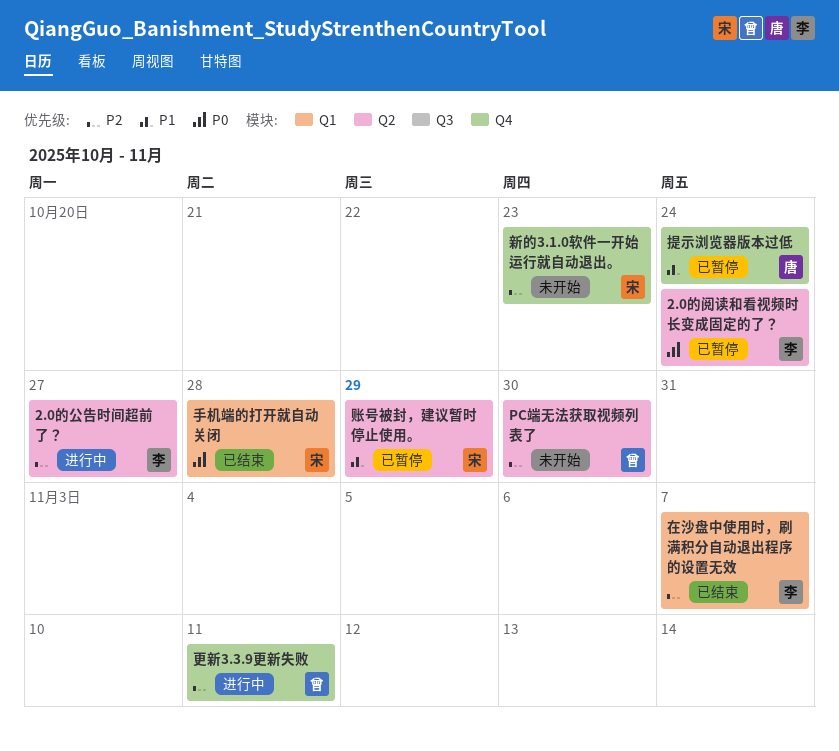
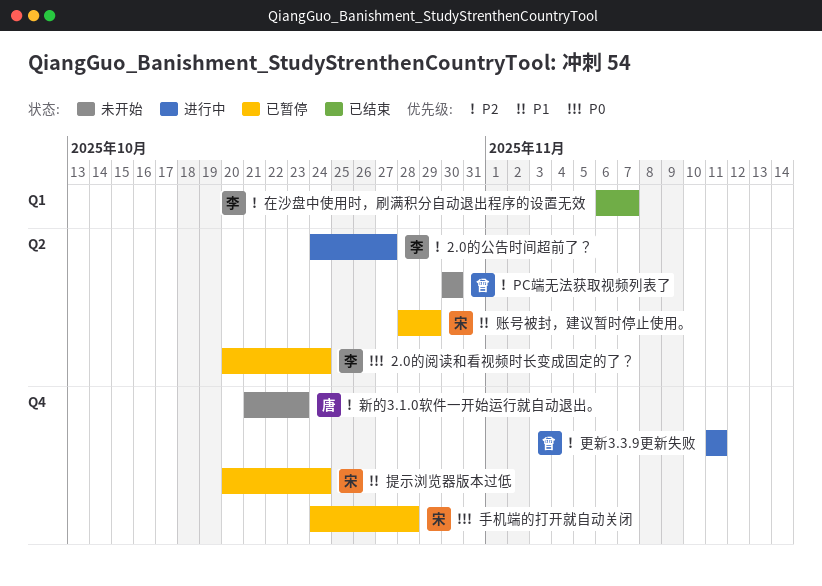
手机端的打开就自动关闭, status: 已结束 -> 已暂停
手机端的打开就自动关闭, label: Q1 -> Q4
提示浏览器版本过低, owner: 唐 -> 宋
新的3.1.0软件一开始运行就自动退出。, owner: 宋 -> 唐

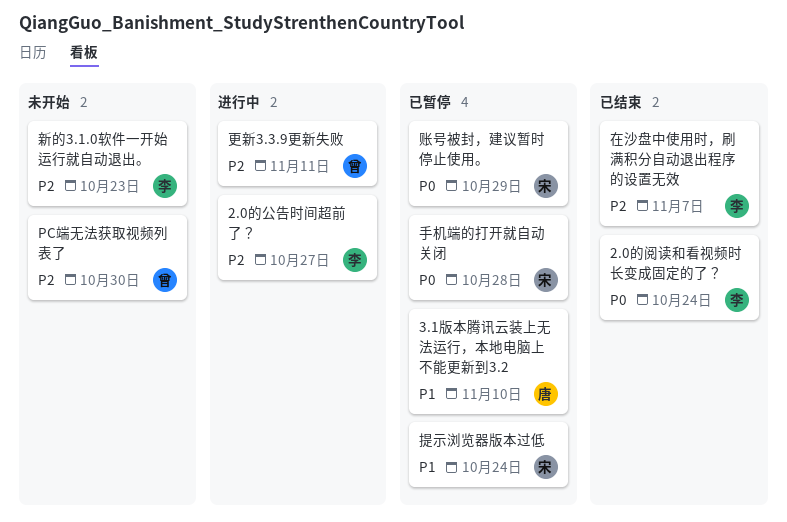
2.0的阅读和看视频时长变成固定的了？, status: 已暂停 -> 已结束
3.1版本腾讯云装上无法运行，本地电脑上不能更新到3.2: none -> present
新的3.1.0软件一开始运行就自动退出。, owner: 唐 -> 李
账号被封，建议暂时停止使用。, priority: P1 -> P0

